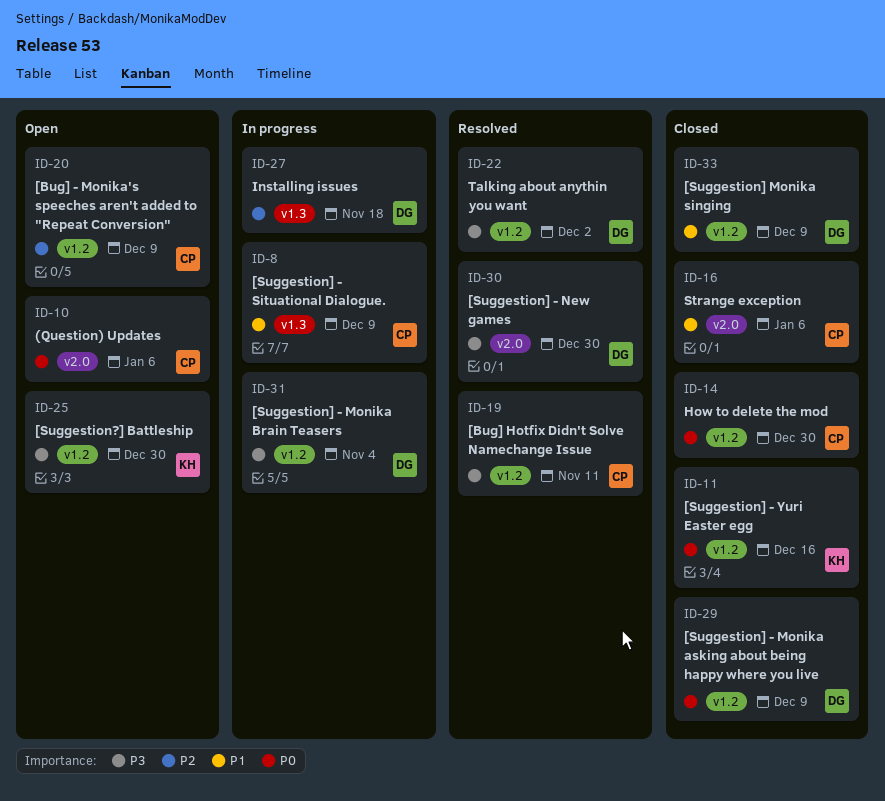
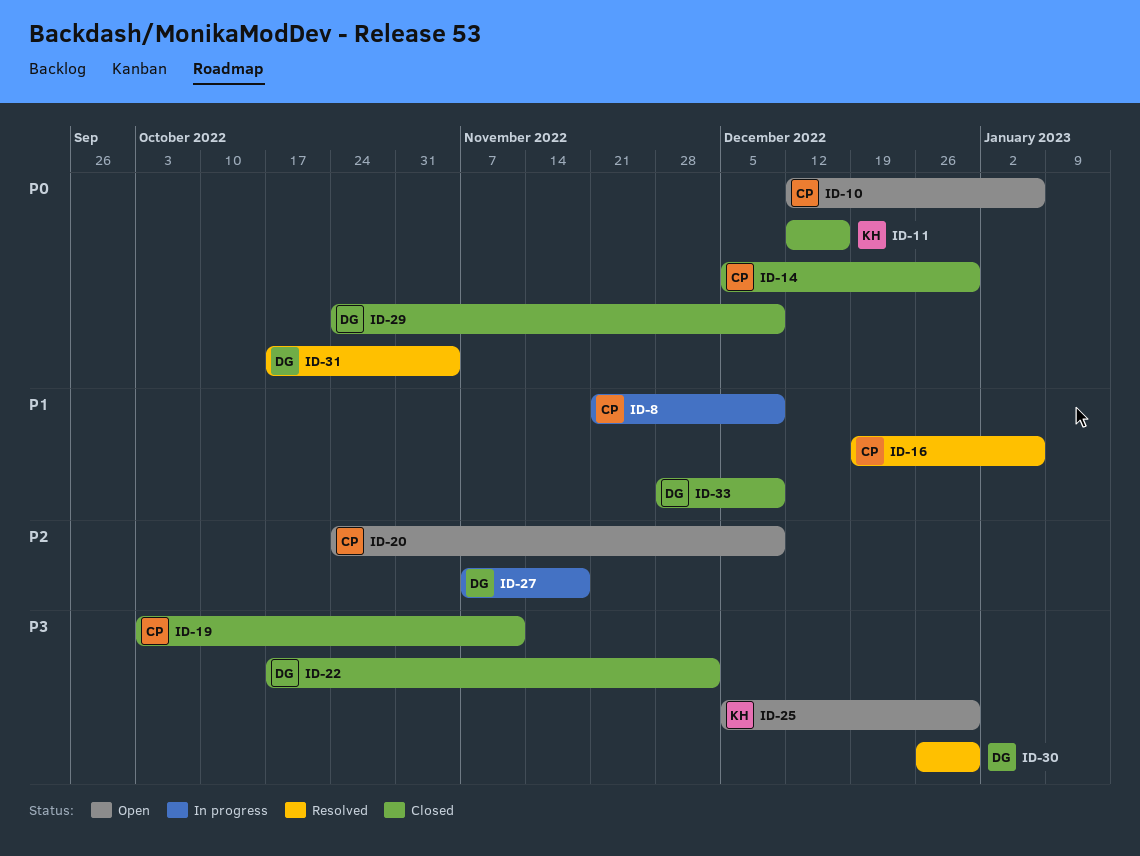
ID-16, status: Closed -> Resolved
ID-19, status: Resolved -> Closed
ID-22, status: Resolved -> Closed
ID-31, status: In progress -> Resolved
ID-31, priority: P3 -> P0

